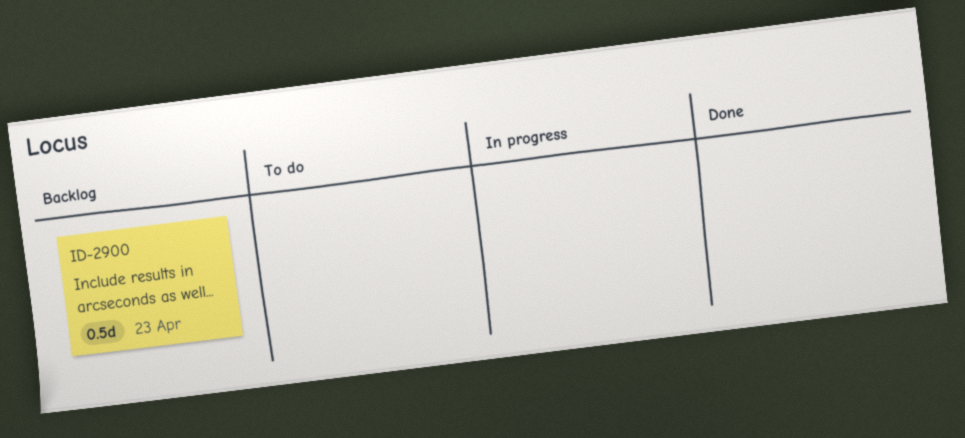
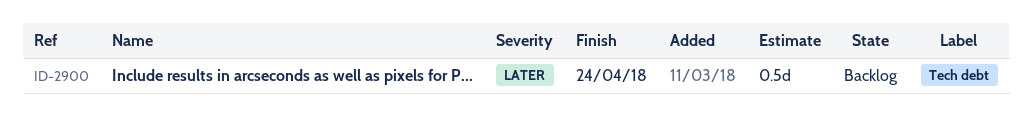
ID-2900, due: Apr 23 -> Apr 24

